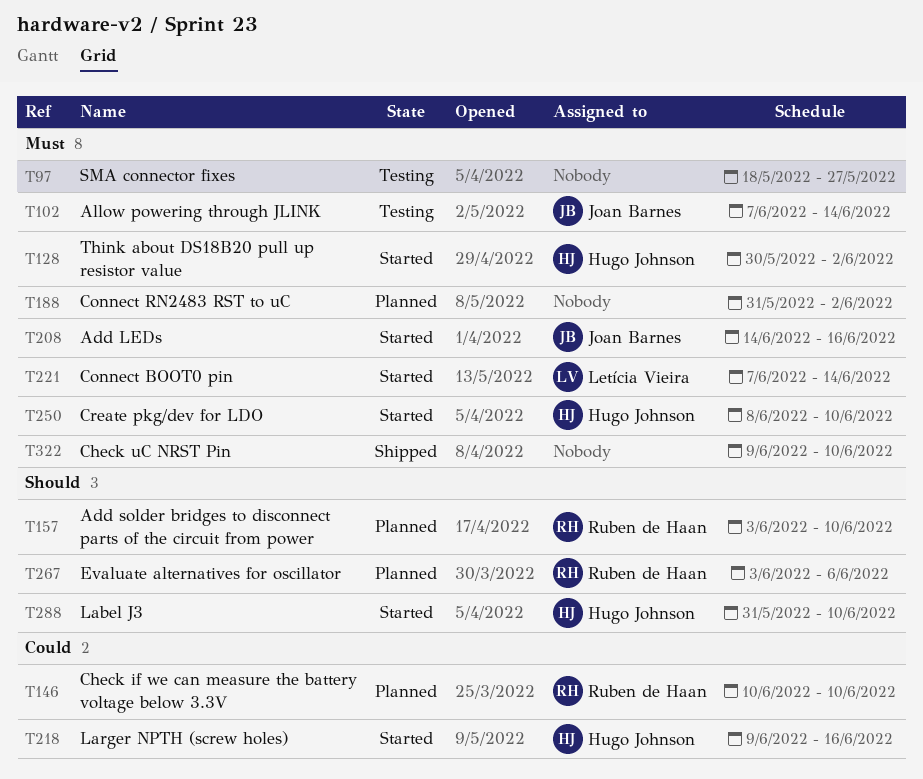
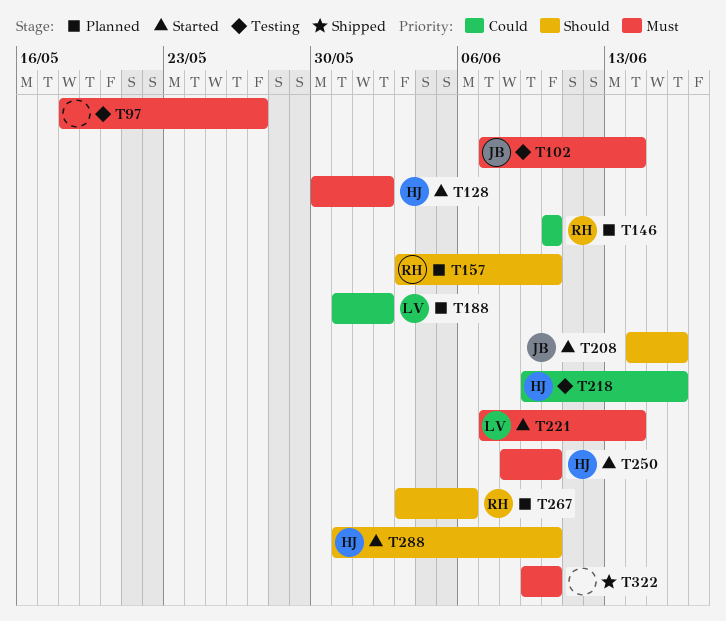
T188, owner: none -> Letícia Vieira
T188, priority: Must -> Could
T208, priority: Must -> Should
T218, status: Started -> Testing

